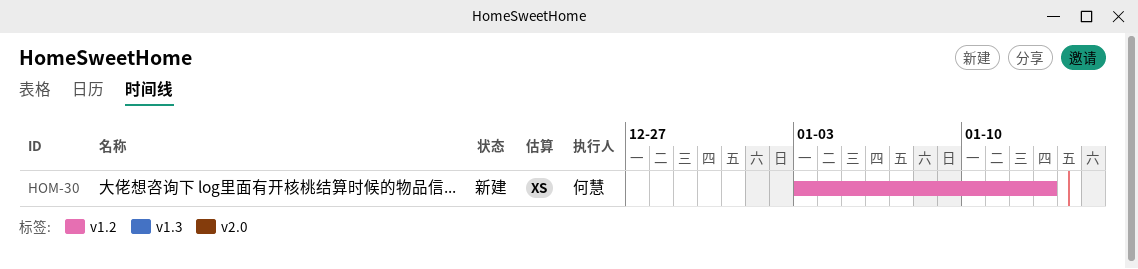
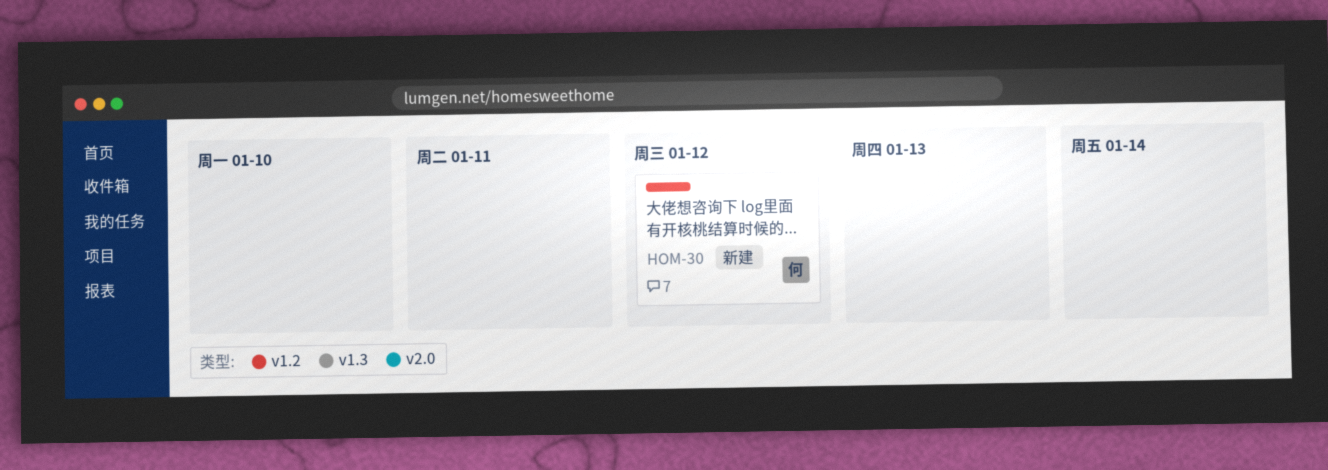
HOM-30, due: Jan 13 -> Jan 12

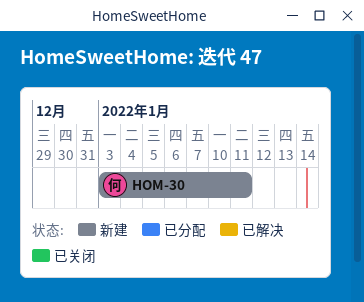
HOM-30, due: Jan 12 -> Jan 11

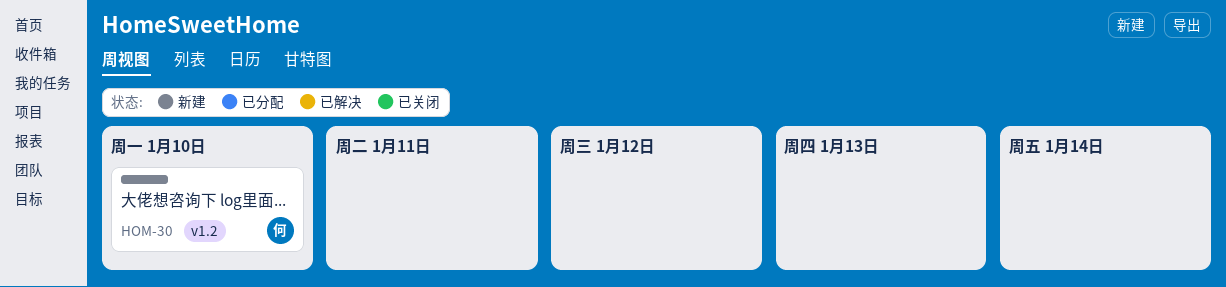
HOM-30, due: Jan 11 -> Jan 10

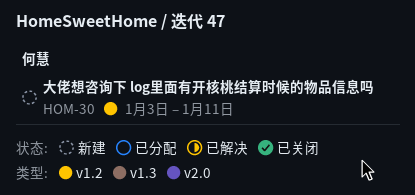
HOM-30, due: Jan 10 -> Jan 11

